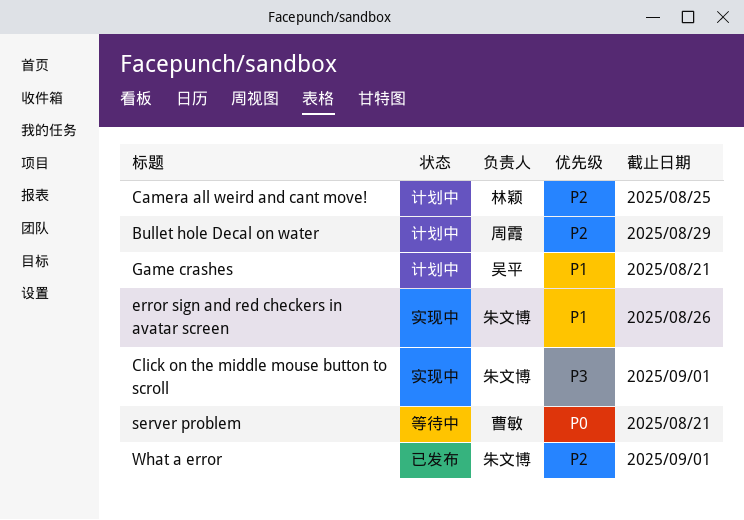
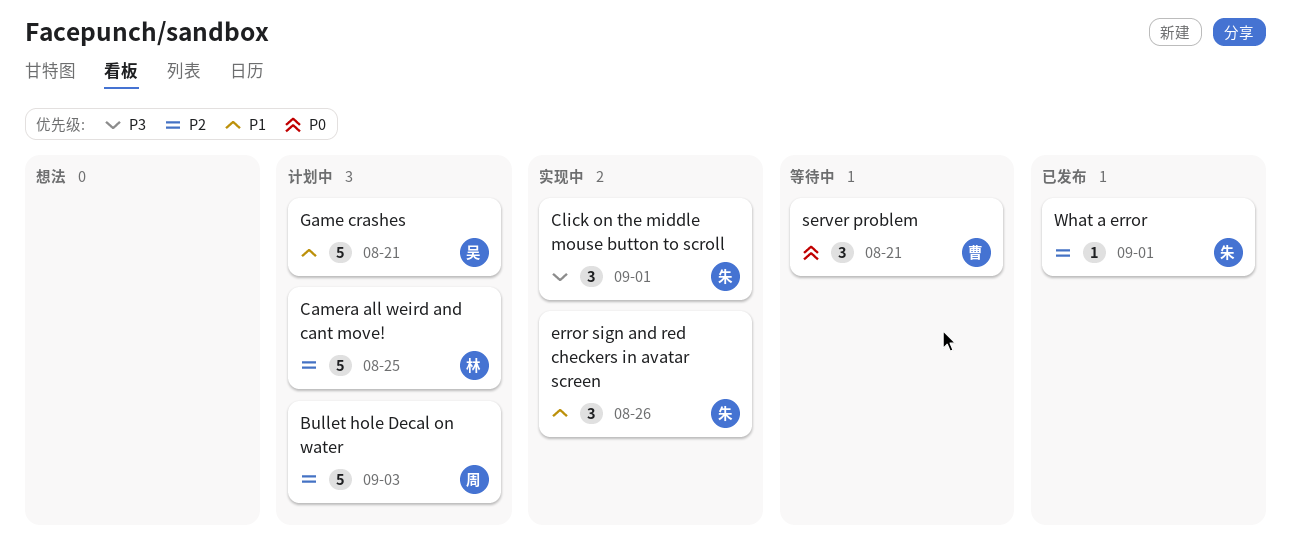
Bullet hole Decal on water, due: Aug 29 -> Sep 3

